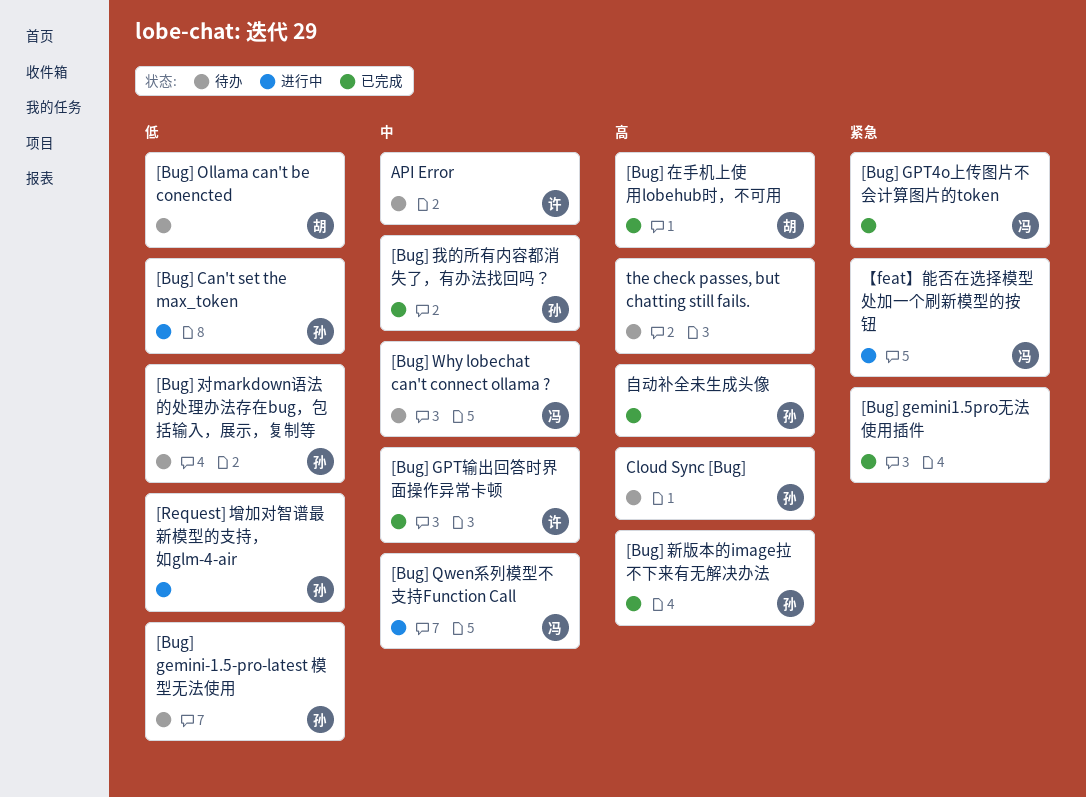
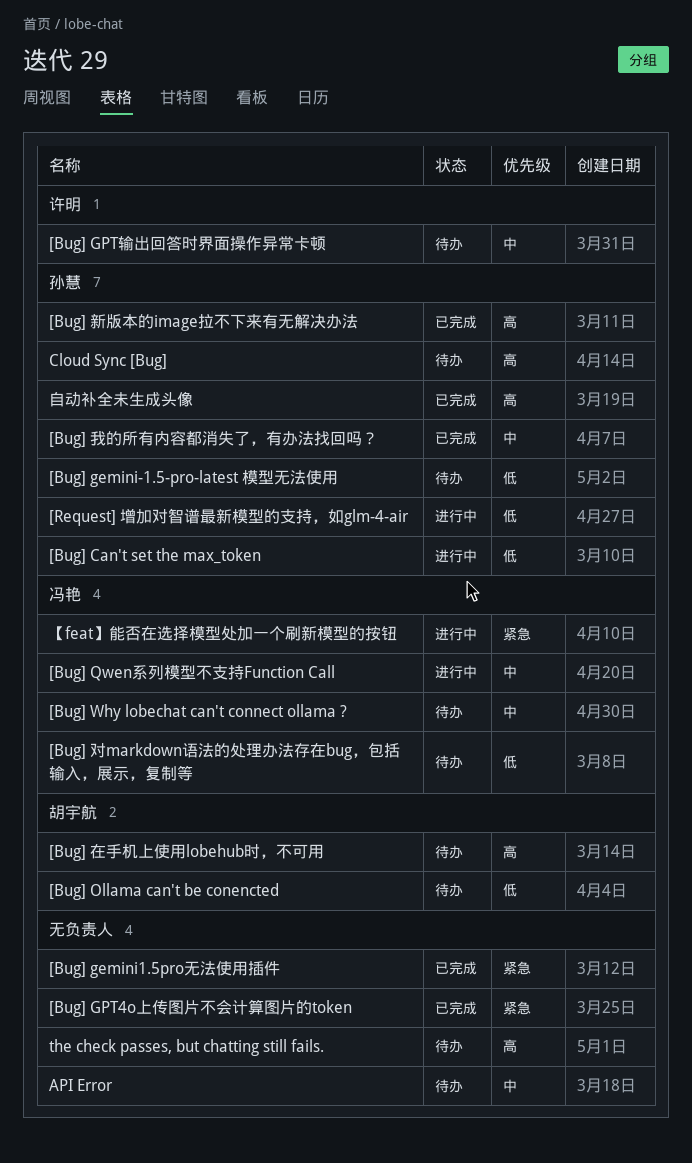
[Bug] GPT4o上传图片不会计算图片的token, owner: 冯艳 -> none
[Bug] GPT输出回答时界面操作异常卡顿, status: 已完成 -> 待办
[Bug] 在手机上使用lobehub时，不可用, status: 已完成 -> 待办
[Bug] 对markdown语法的处理办法存在bug，包括输入，展示，复制等, owner: 孙慧 -> 冯艳
API Error, owner: 许明 -> none

